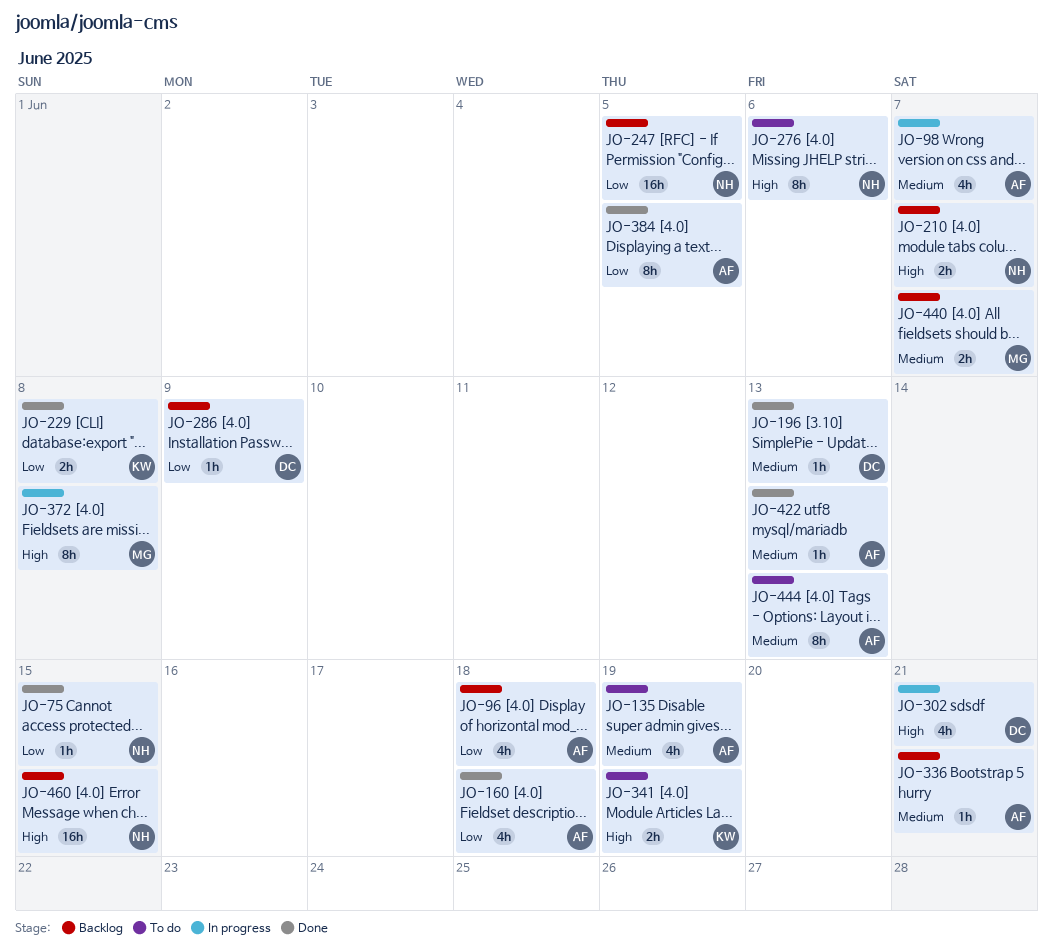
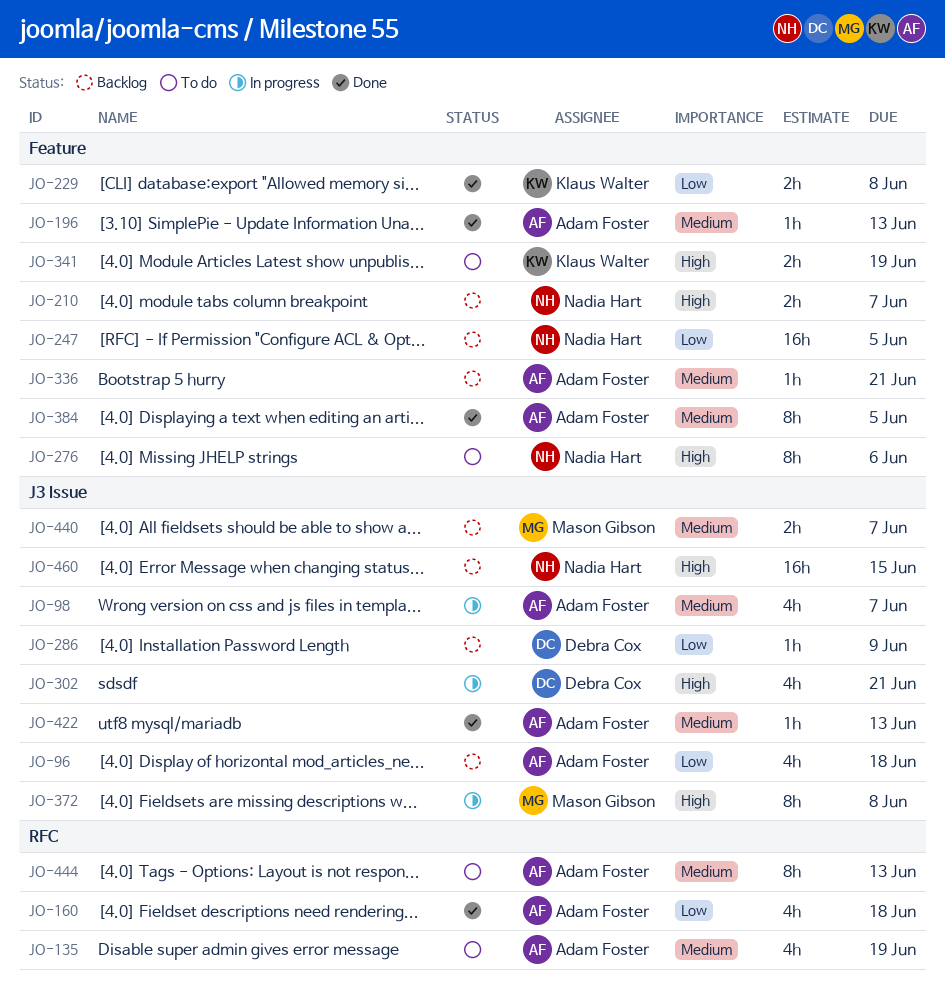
JO-75: present -> none
JO-196, owner: Debra Cox -> Adam Foster
JO-384, priority: Low -> Medium

